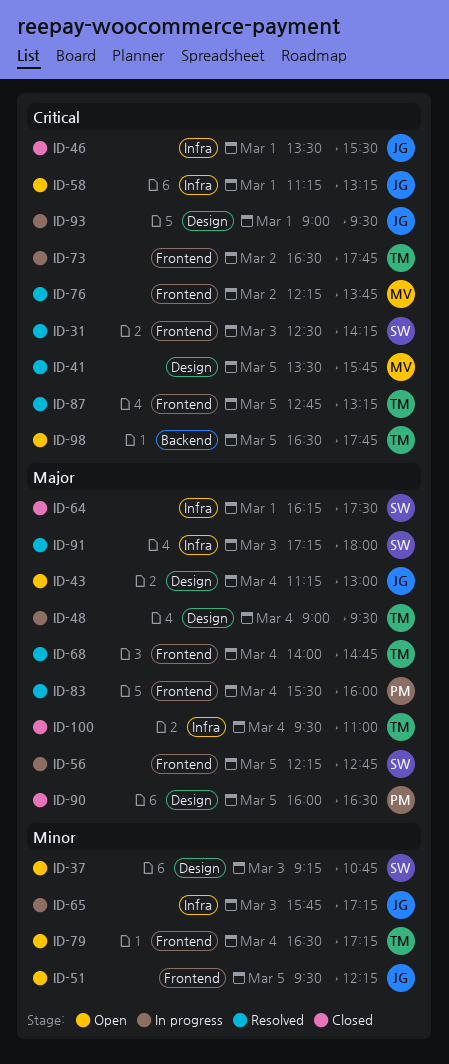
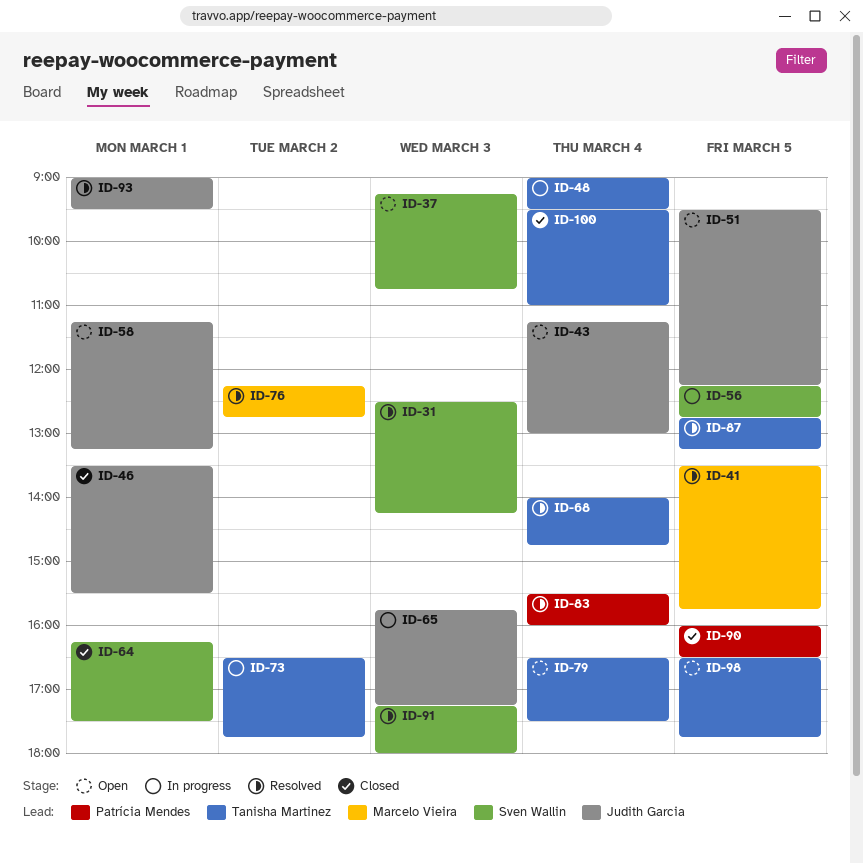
ID-76, ends: 13:45 -> 12:45
ID-79, ends: 17:15 -> 17:30
ID-93, status: In progress -> Resolved

